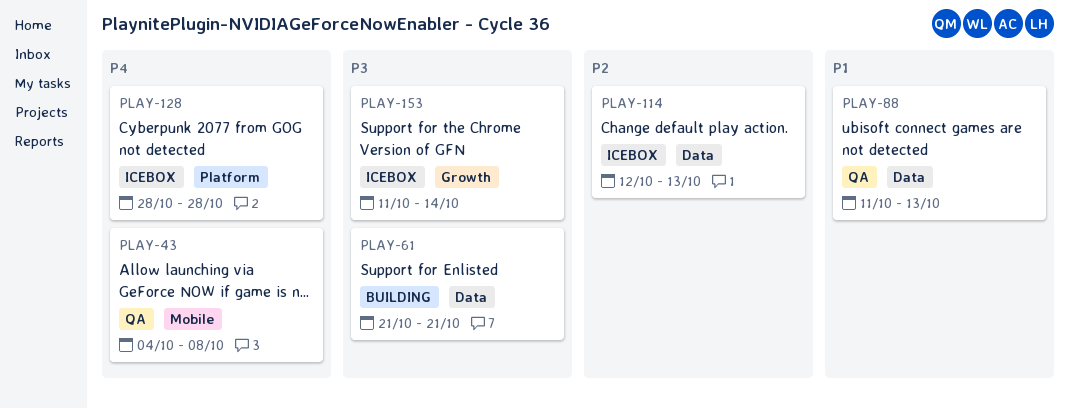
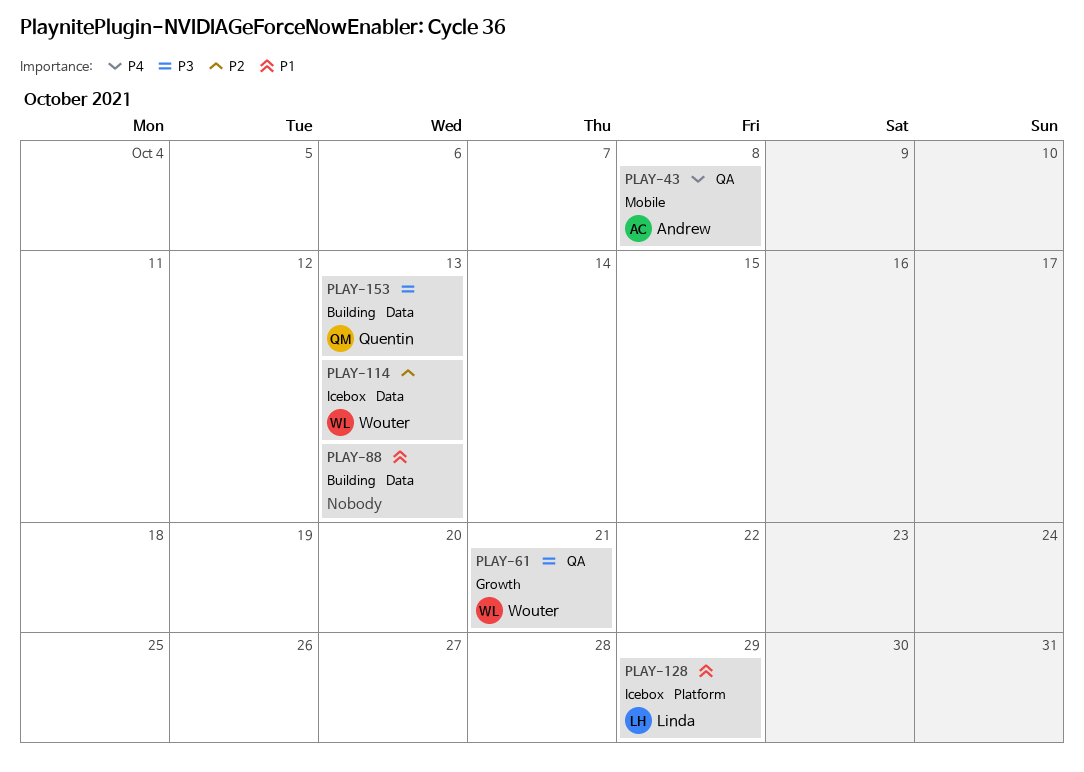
PLAY-61, status: Building -> QA
PLAY-61, label: Data -> Growth
PLAY-88, status: QA -> Building
PLAY-128, priority: P4 -> P1
PLAY-128, due: Oct 28 -> Oct 29
PLAY-153, status: Icebox -> Building
PLAY-153, label: Growth -> Data
PLAY-153, due: Oct 14 -> Oct 13

